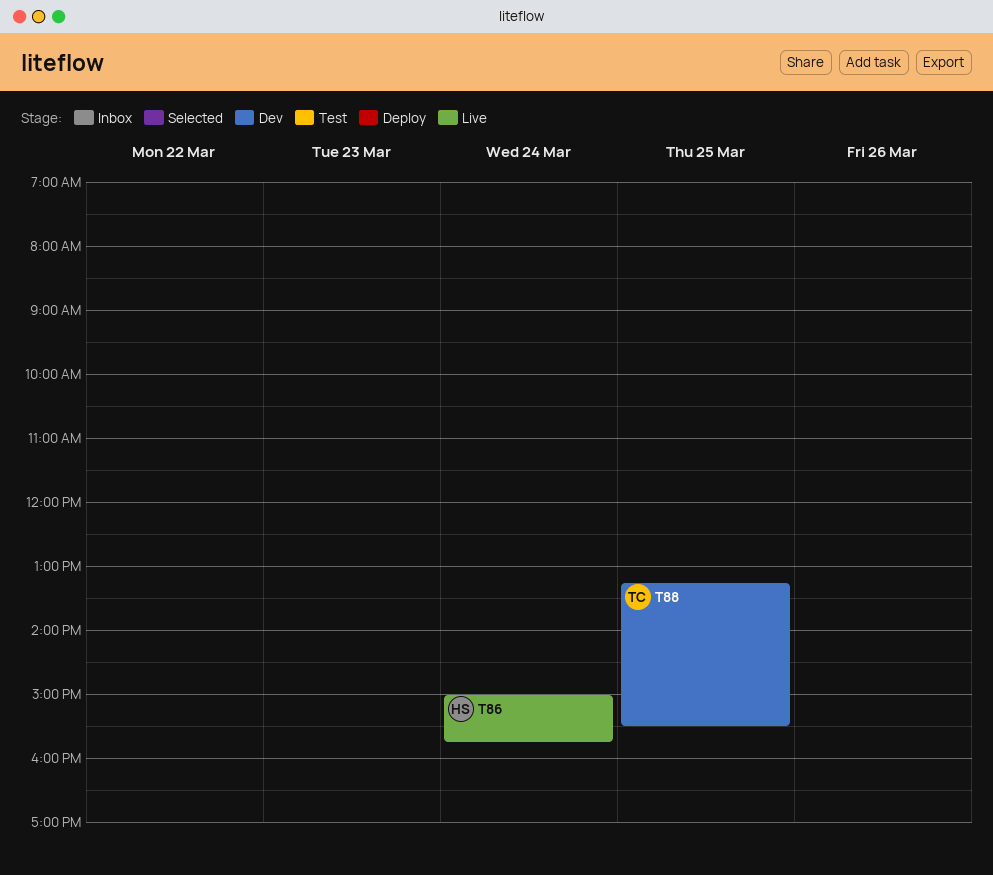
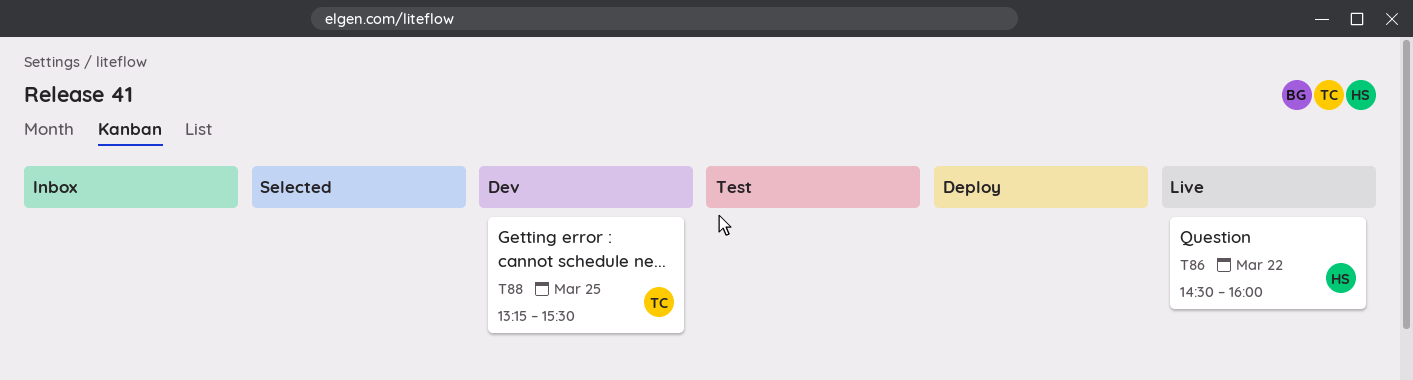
T86, day: Mar 24 -> Mar 22
T86, begins: 15:00 -> 14:30
T86, ends: 15:45 -> 16:00

